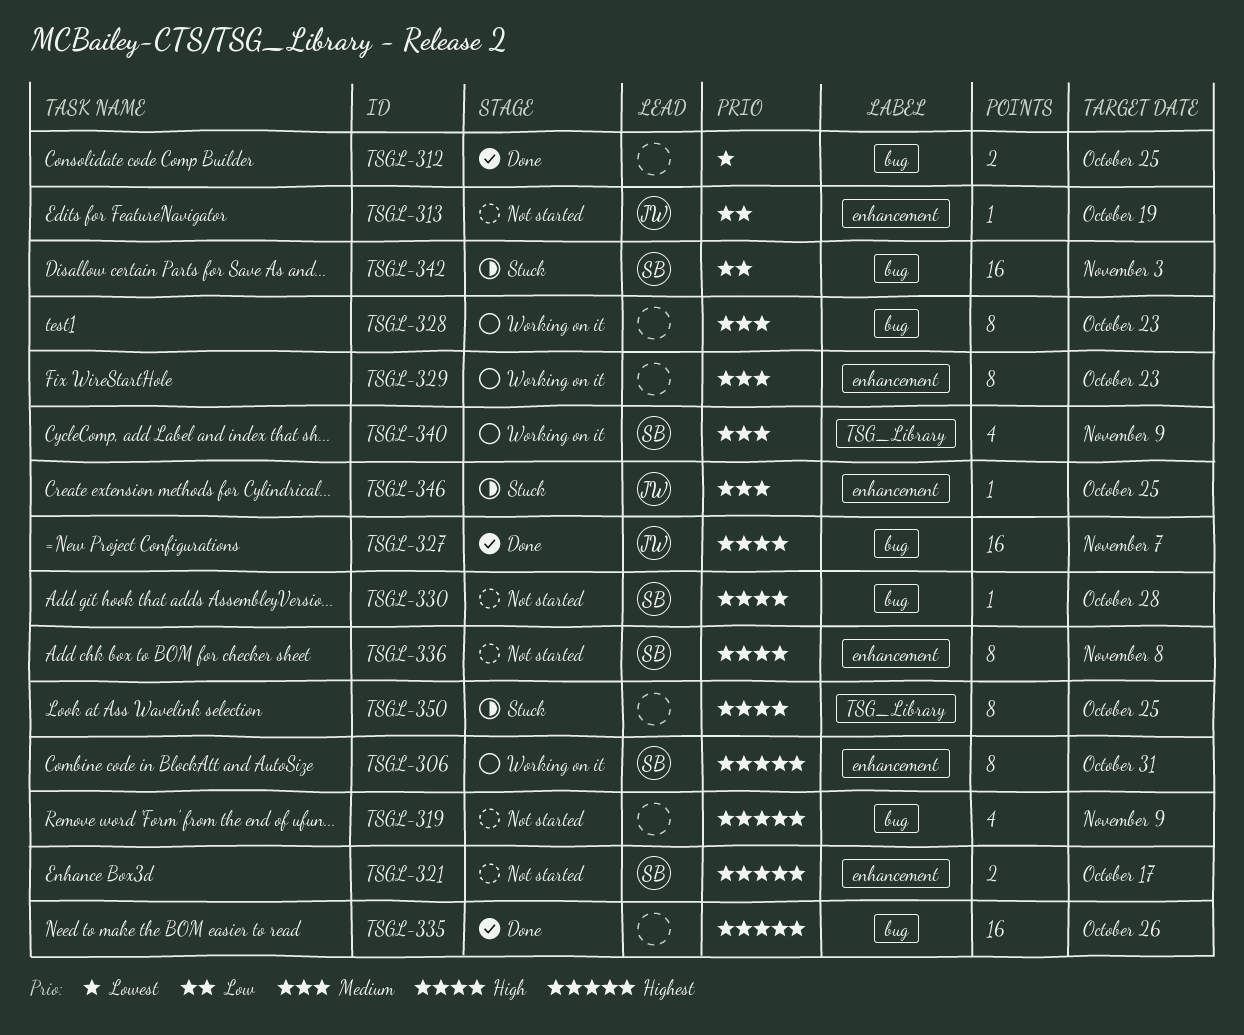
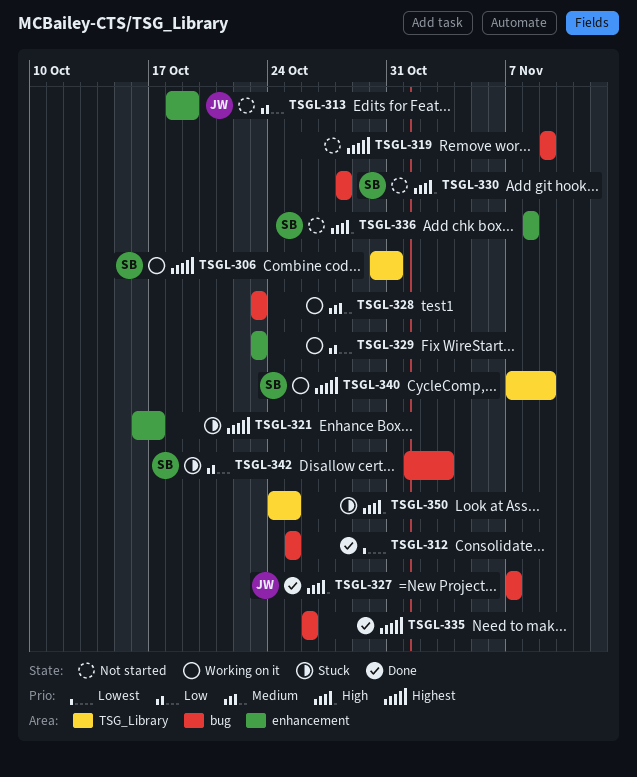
TSGL-306, label: enhancement -> TSG_Library
TSGL-321, status: Not started -> Stuck
TSGL-321, owner: SB -> none
TSGL-329, priority: Medium -> Low
TSGL-340, priority: Medium -> Highest
TSGL-346: present -> none

